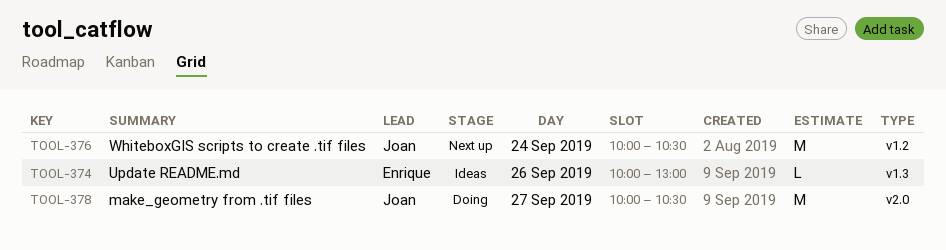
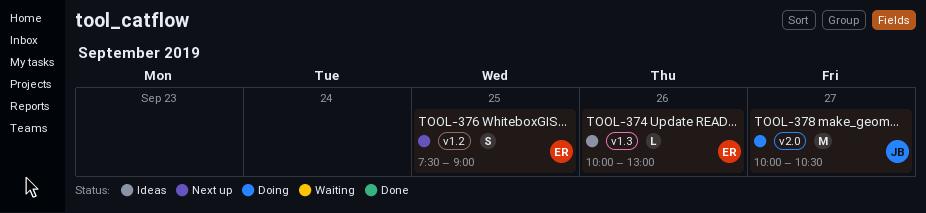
TOOL-376, owner: Joan -> Enrique
TOOL-376, estimate: M -> S
TOOL-376, day: Sep 24 -> Sep 25
TOOL-376, begins: 10:00 -> 07:30
TOOL-376, ends: 10:30 -> 09:00

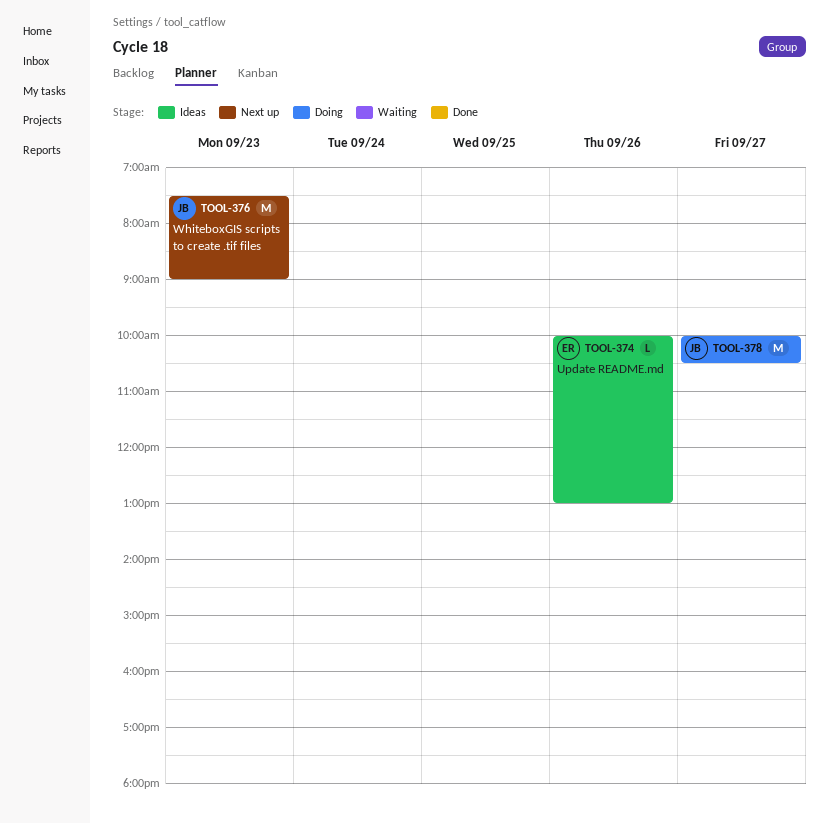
TOOL-376, owner: ER -> JB
TOOL-376, estimate: S -> M
TOOL-376, day: Sep 25 -> Sep 23

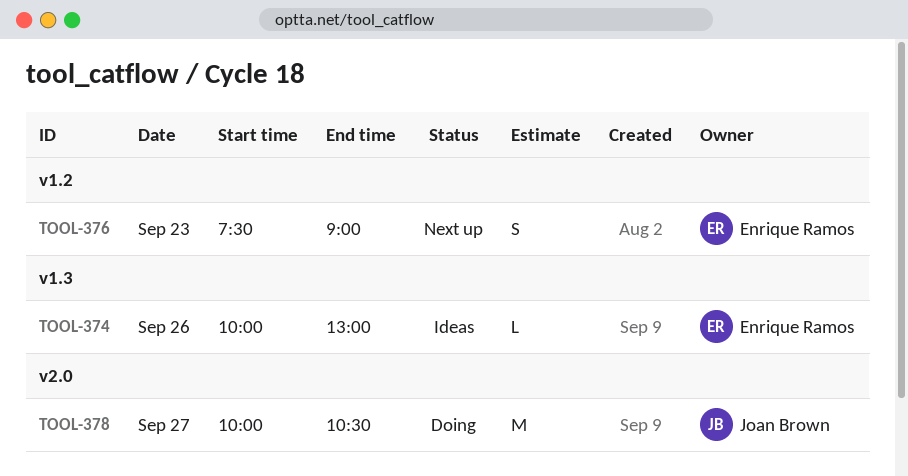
TOOL-376, owner: Joan Brown -> Enrique Ramos
TOOL-376, estimate: M -> S

